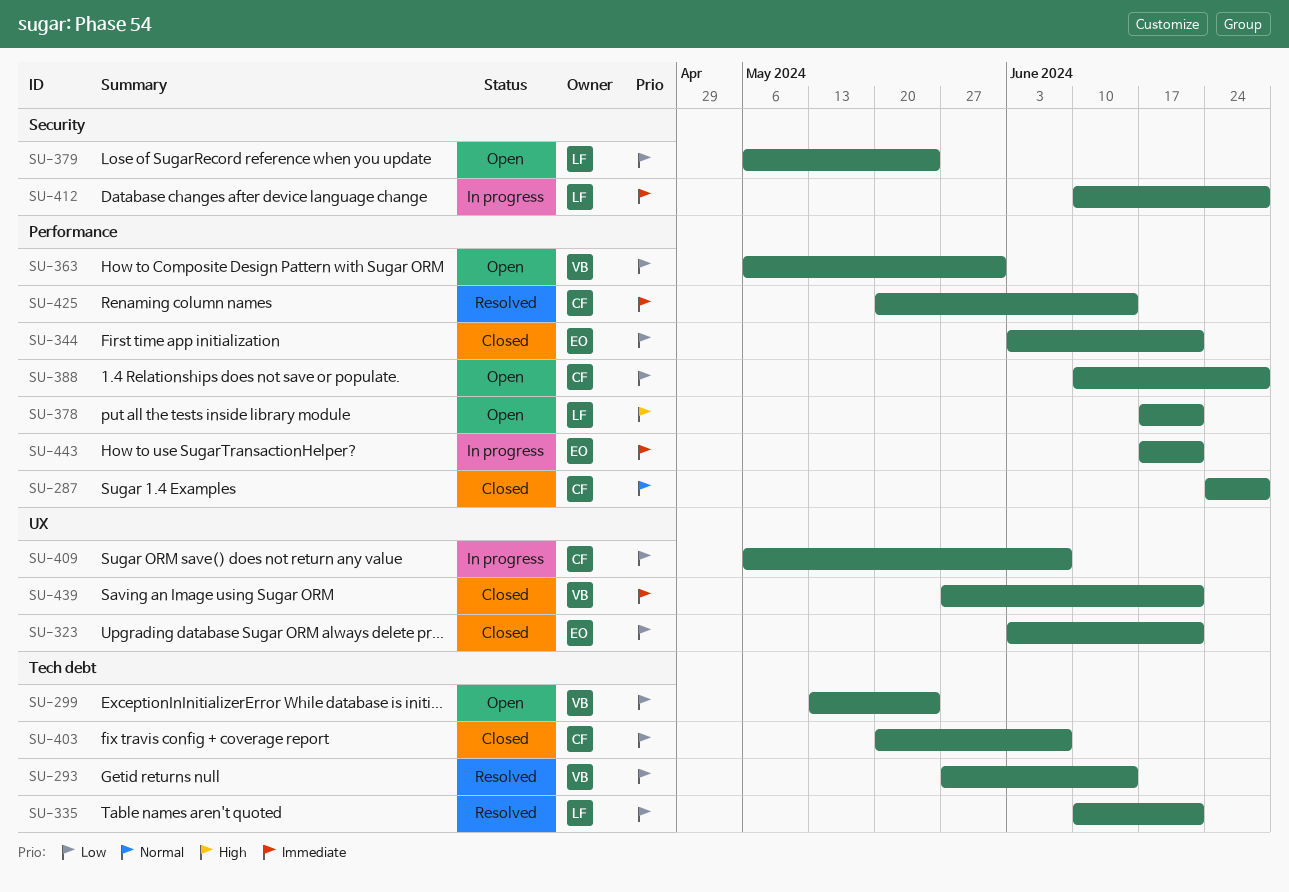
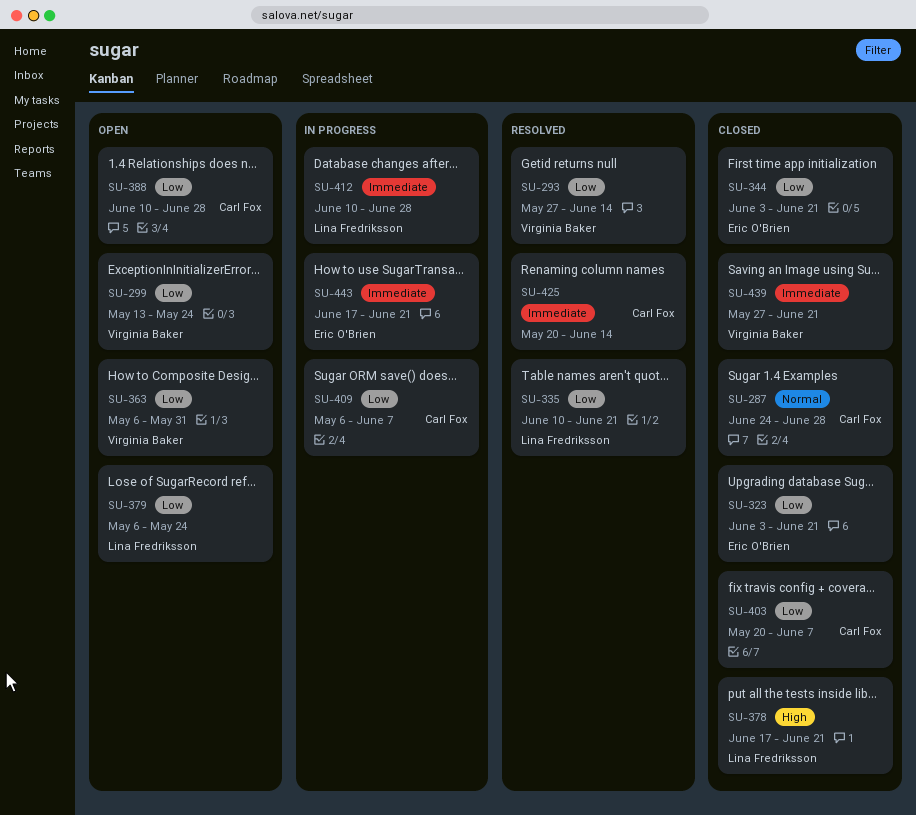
SU-378, status: Open -> Closed

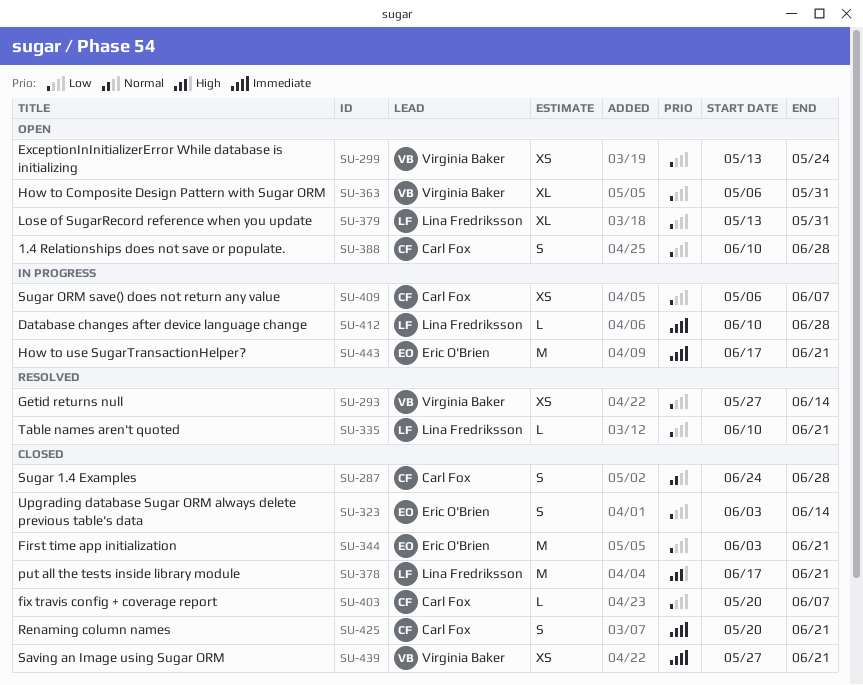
SU-323, due: Jun 21 -> Jun 14
SU-379, start: May 6 -> May 13
SU-379, due: May 24 -> May 31
SU-425, status: Resolved -> Closed
SU-425, due: Jun 14 -> Jun 21

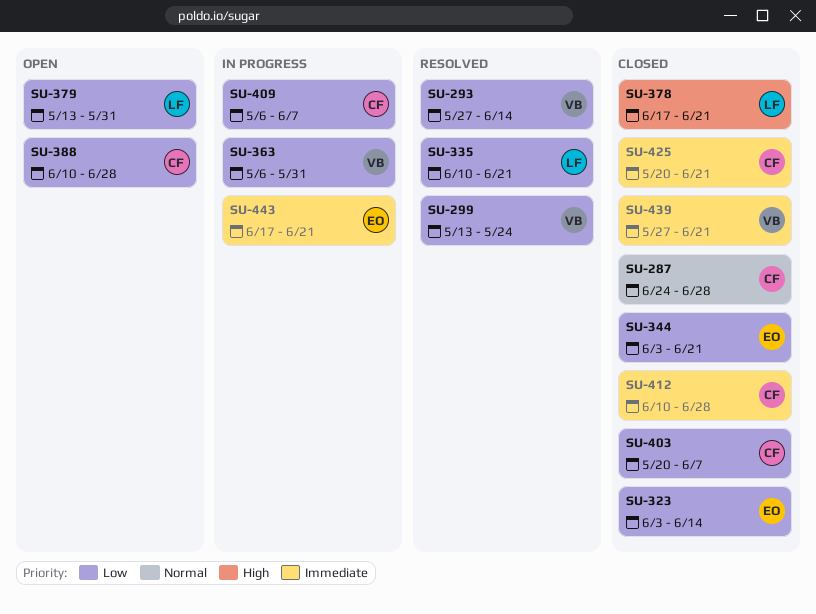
SU-299, status: Open -> Resolved
SU-363, status: Open -> In progress
SU-412, status: In progress -> Closed
SU-412, owner: Lina Fredriksson -> Carl Fox

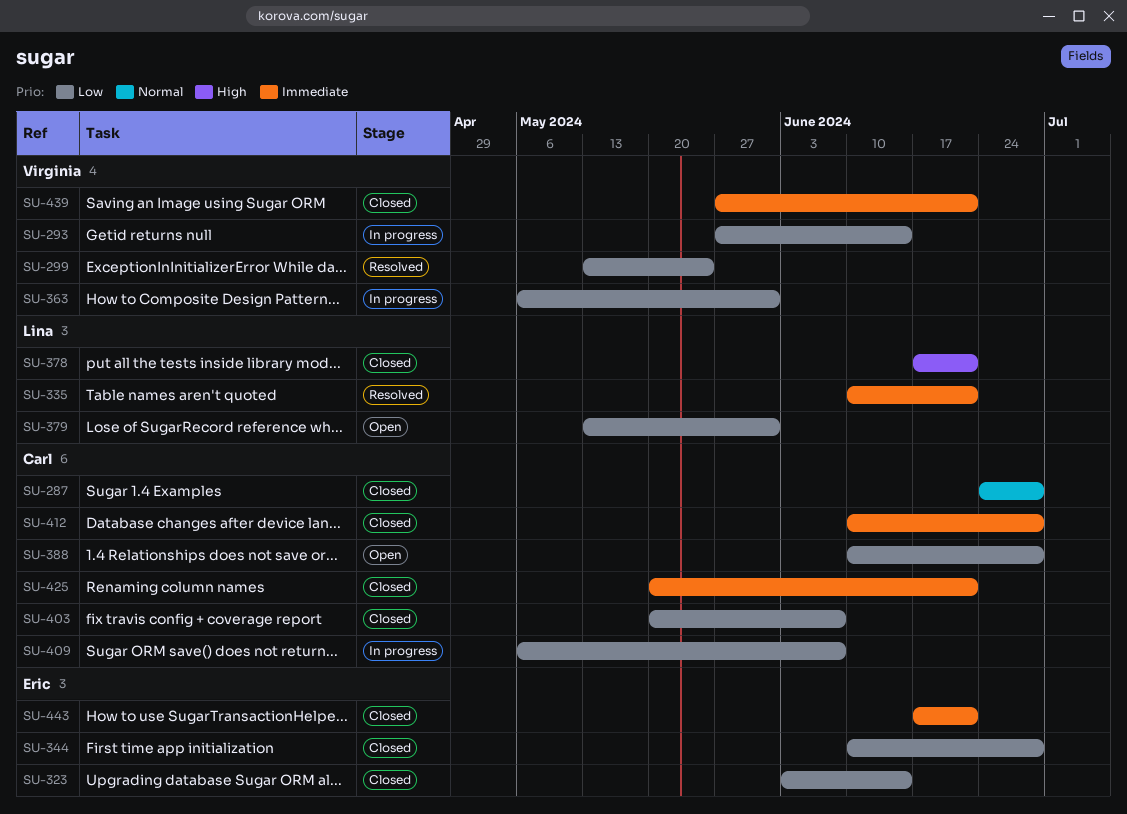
SU-293, status: Resolved -> In progress
SU-335, priority: Low -> Immediate
SU-344, start: Jun 3 -> Jun 10
SU-344, due: Jun 21 -> Jun 28
SU-443, status: In progress -> Closed

